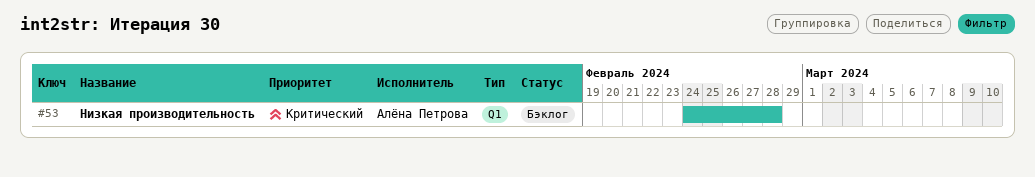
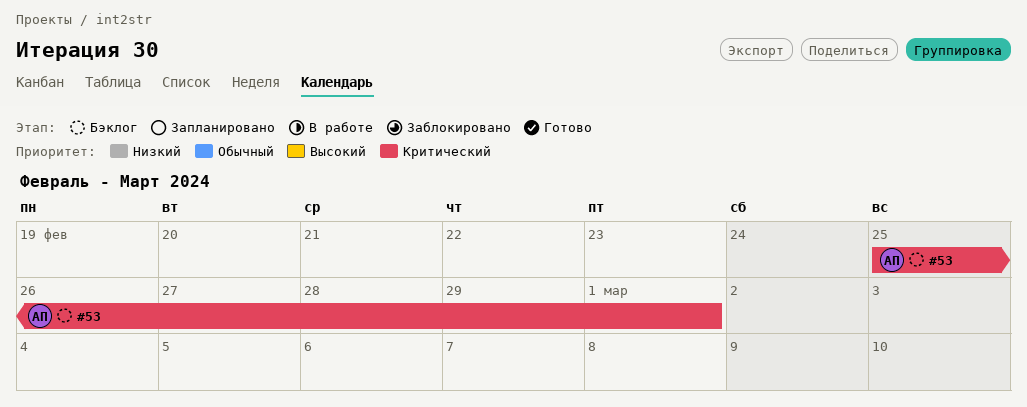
#53, start: Feb 24 -> Feb 25
#53, due: Feb 28 -> Mar 1

